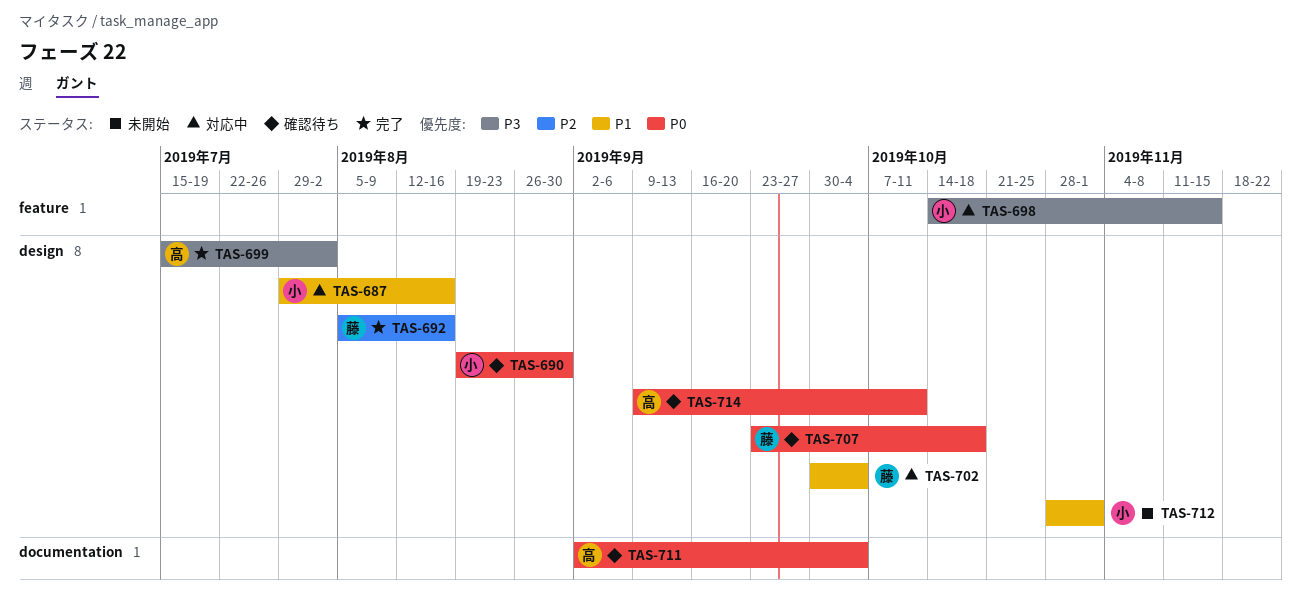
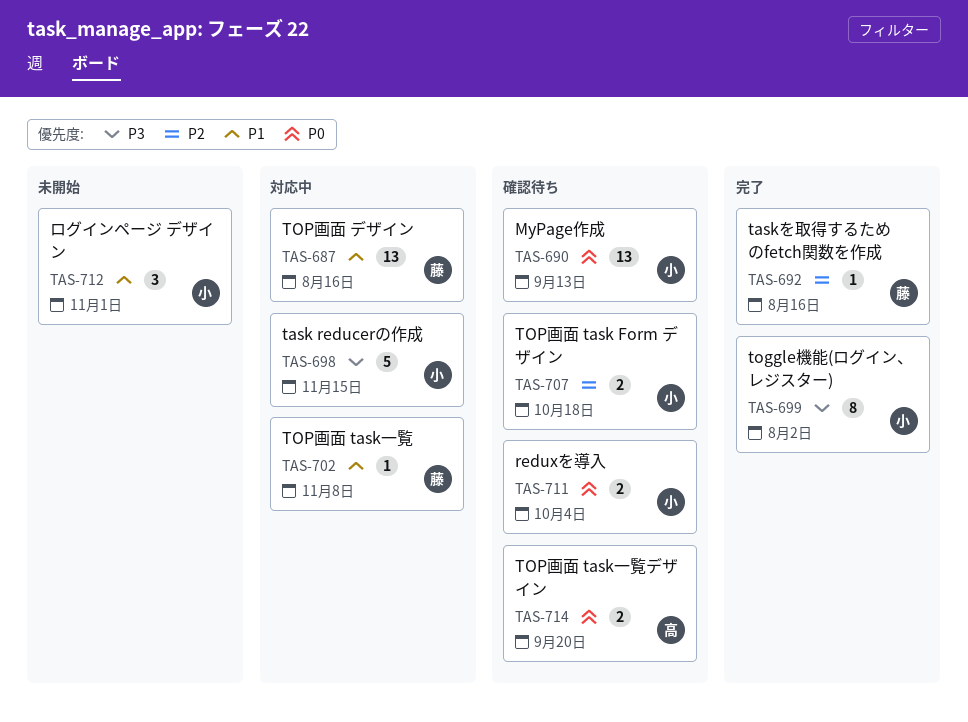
TAS-687, owner: 小 -> 藤
TAS-690, due: Aug 30 -> Sep 13
TAS-699, owner: 高 -> 小
TAS-702, due: Oct 4 -> Nov 8
TAS-707, owner: 藤 -> 小
TAS-707, priority: P0 -> P2
TAS-711, owner: 高 -> 小
TAS-714, due: Oct 11 -> Sep 20

